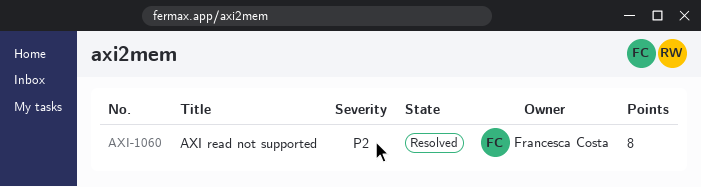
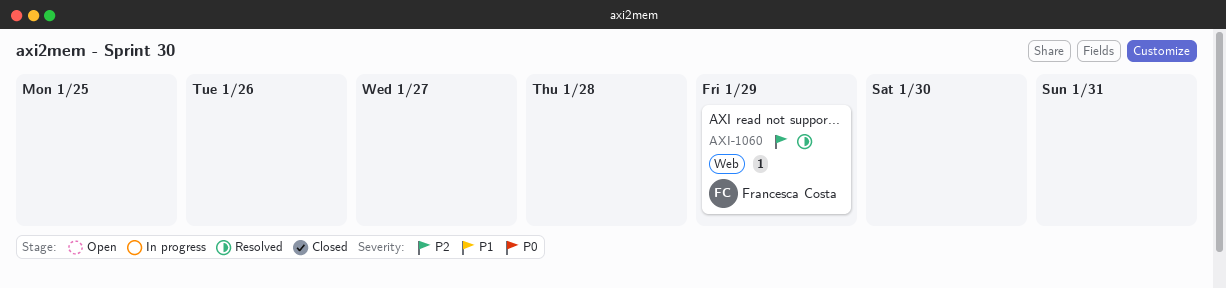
AXI-1060, estimate: 8 -> 1

